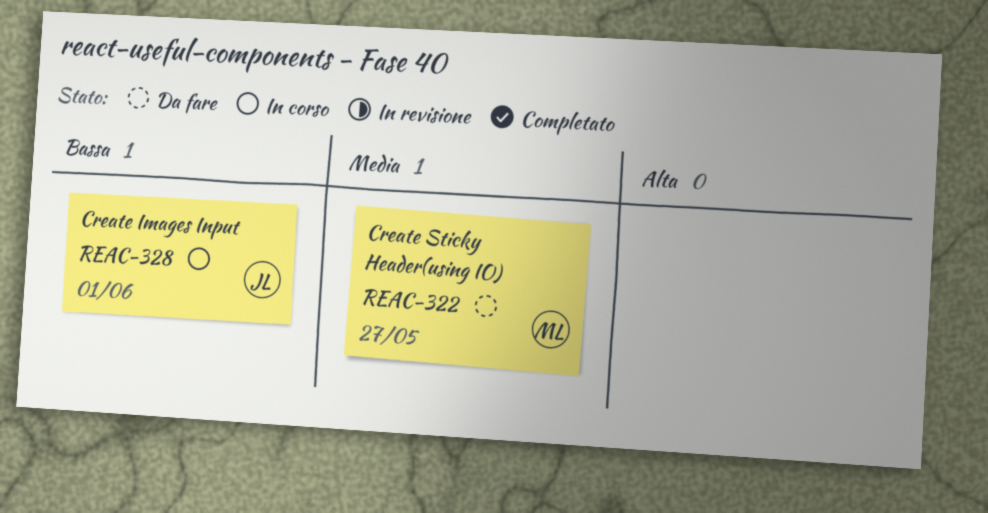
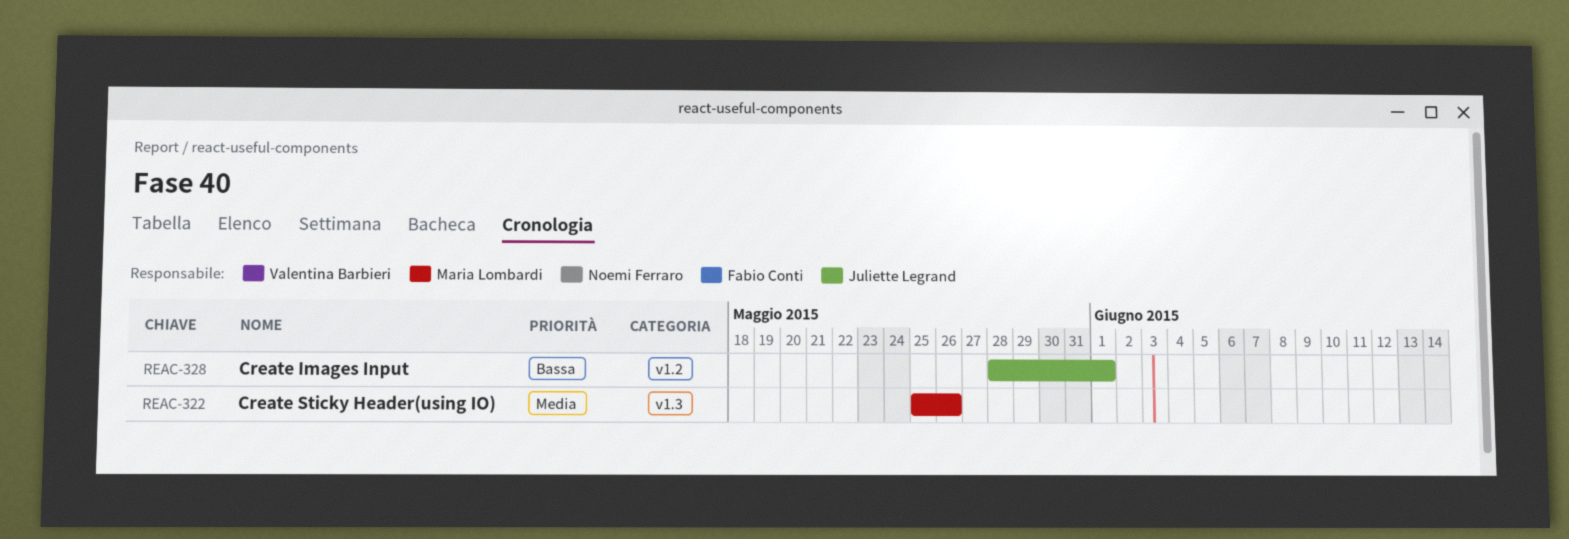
REAC-322, due: May 27 -> May 26

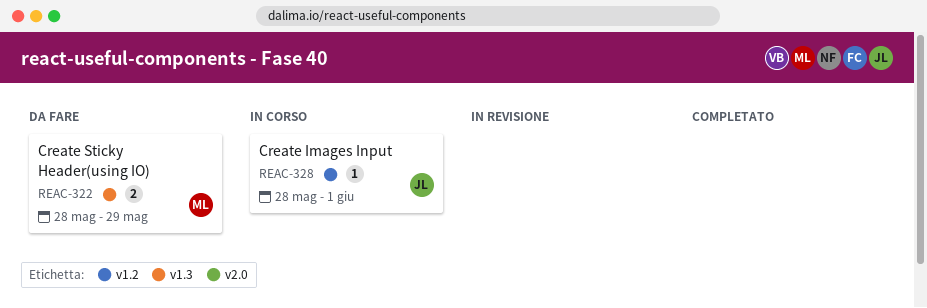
REAC-322, start: May 25 -> May 28
REAC-322, due: May 26 -> May 29

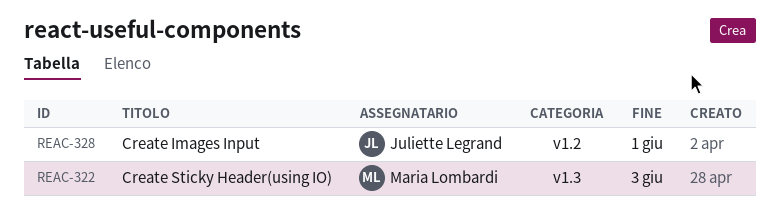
REAC-322, due: May 29 -> Jun 3

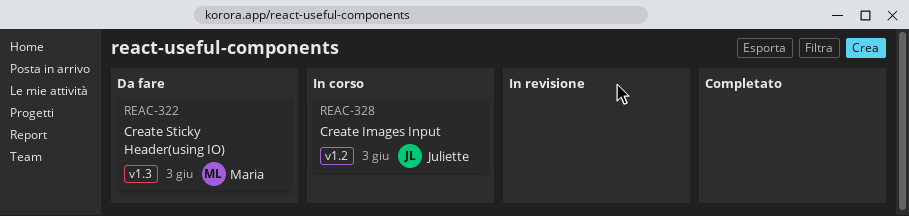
REAC-328, due: Jun 1 -> Jun 3

